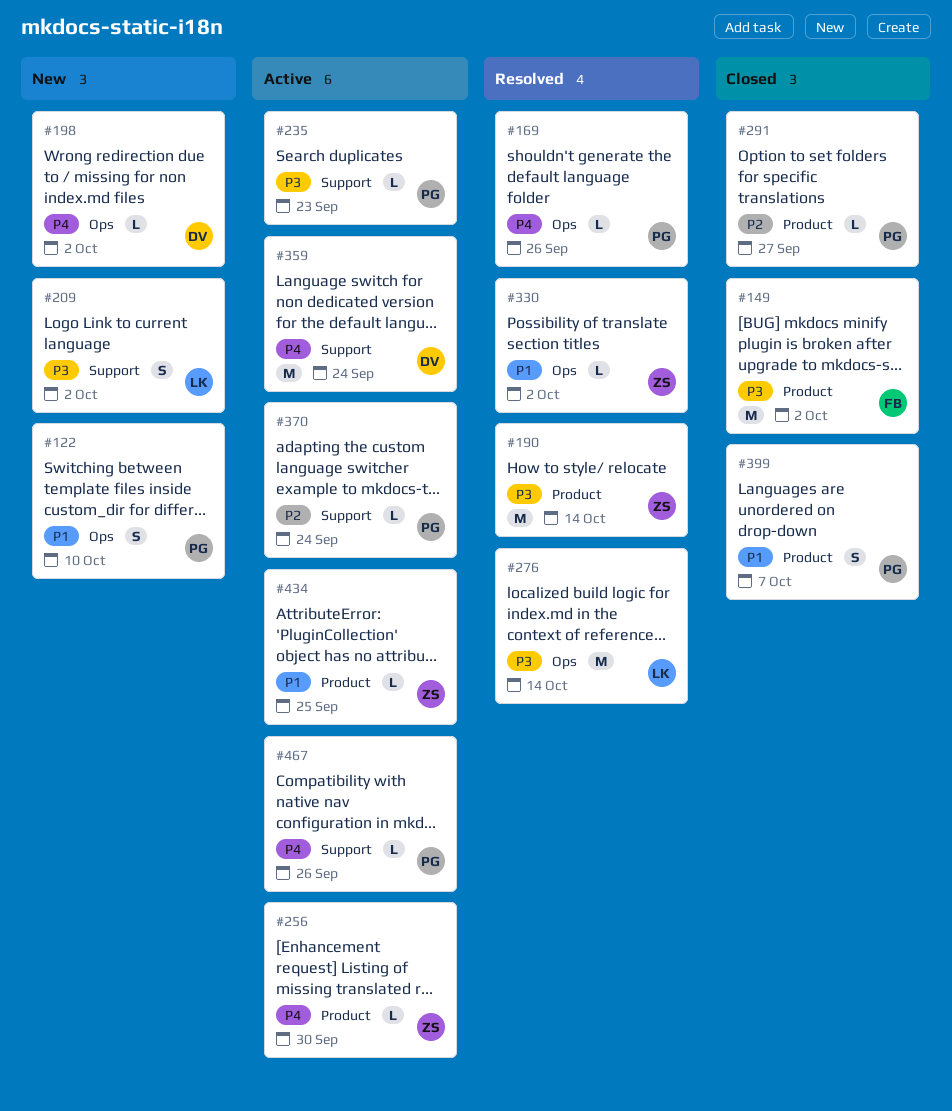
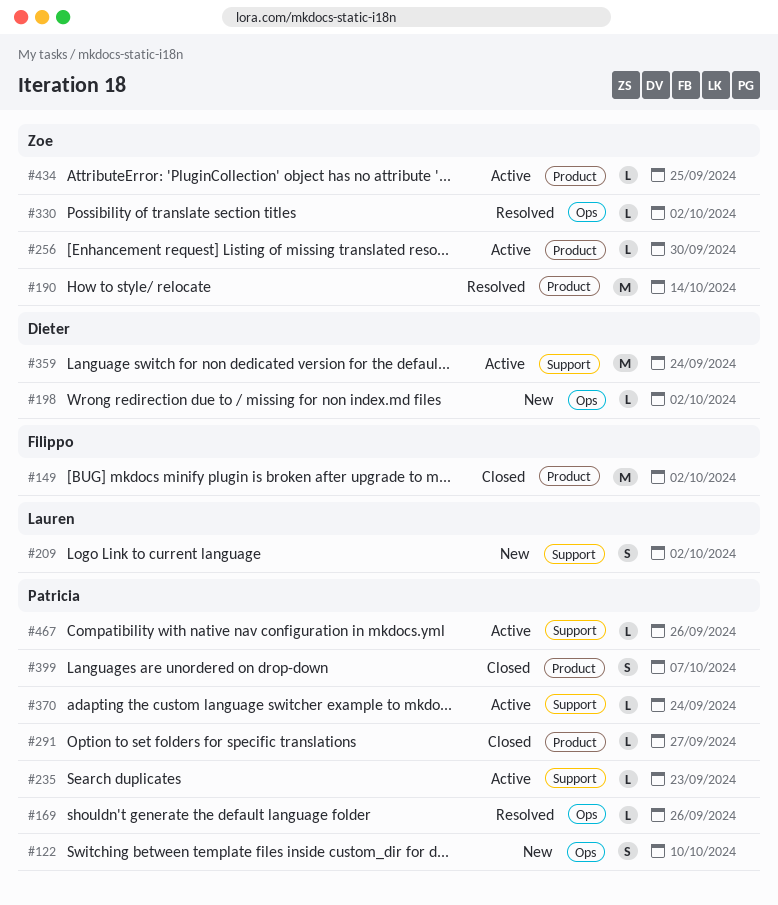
#276: present -> none

